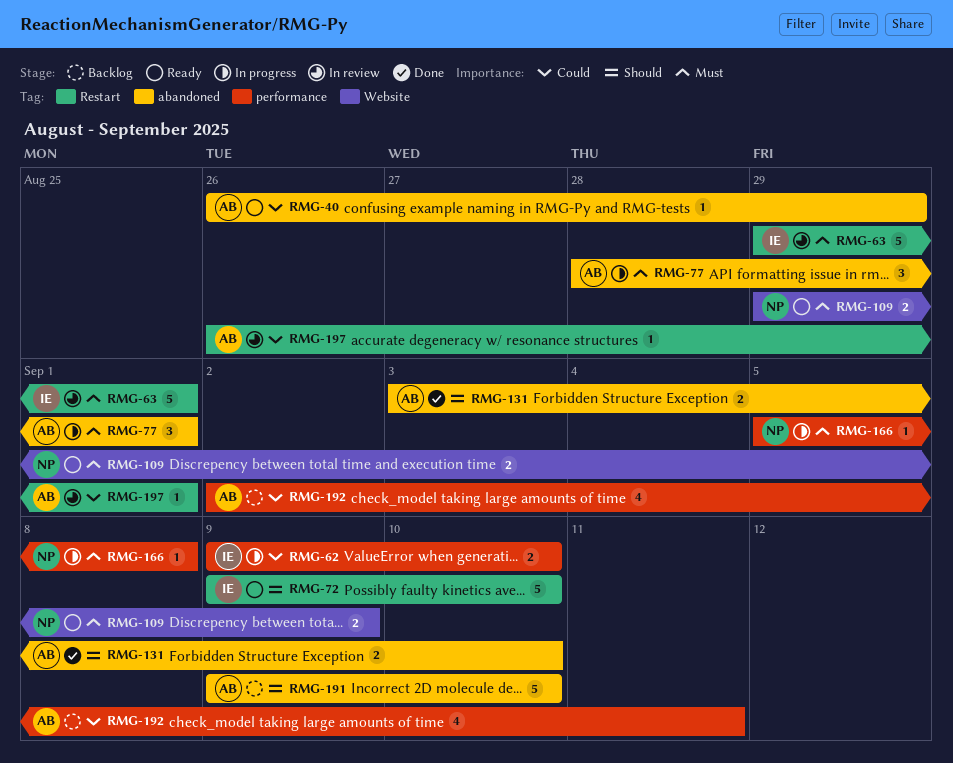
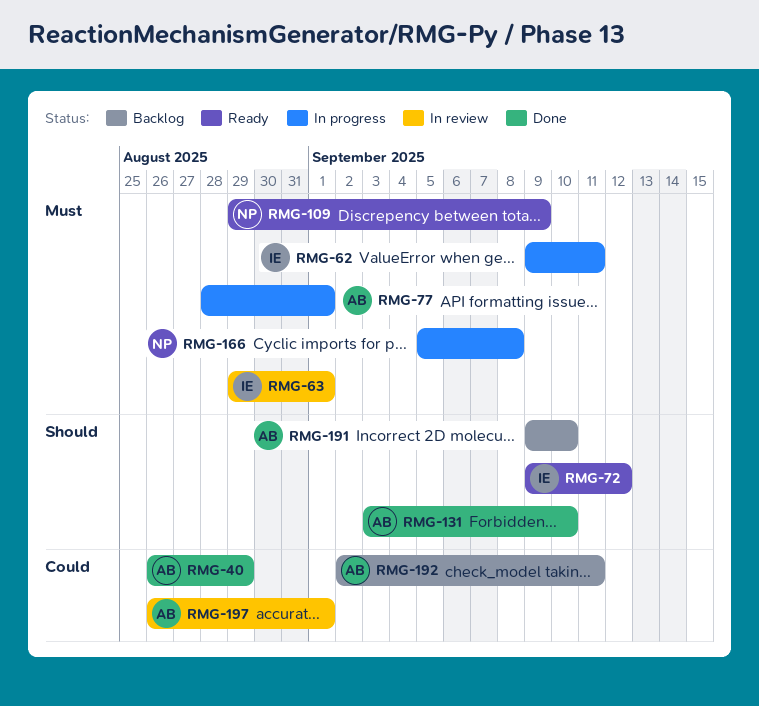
RMG-40, status: Ready -> Done
RMG-62, priority: Could -> Must
RMG-62, due: Sep 10 -> Sep 11
RMG-72, due: Sep 10 -> Sep 12

